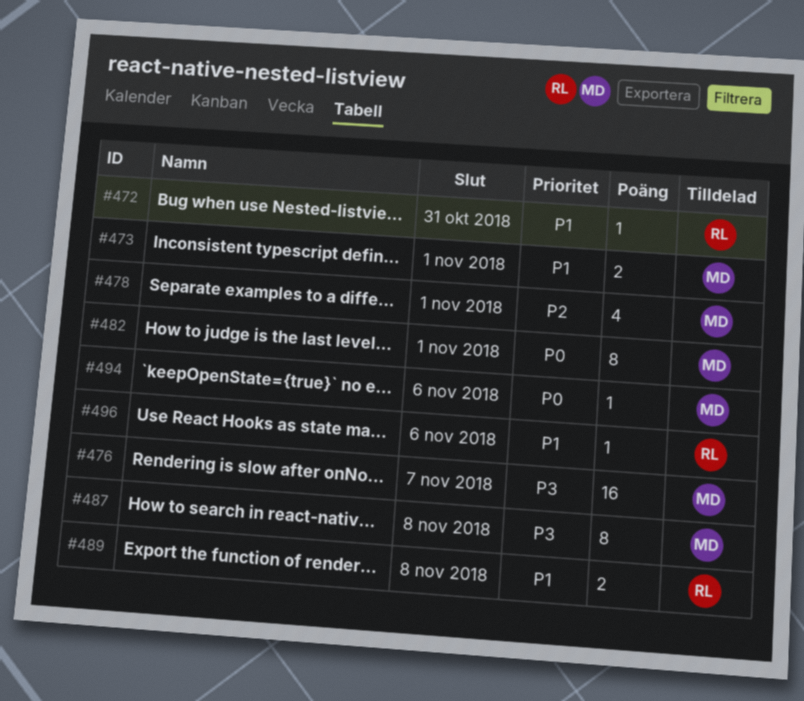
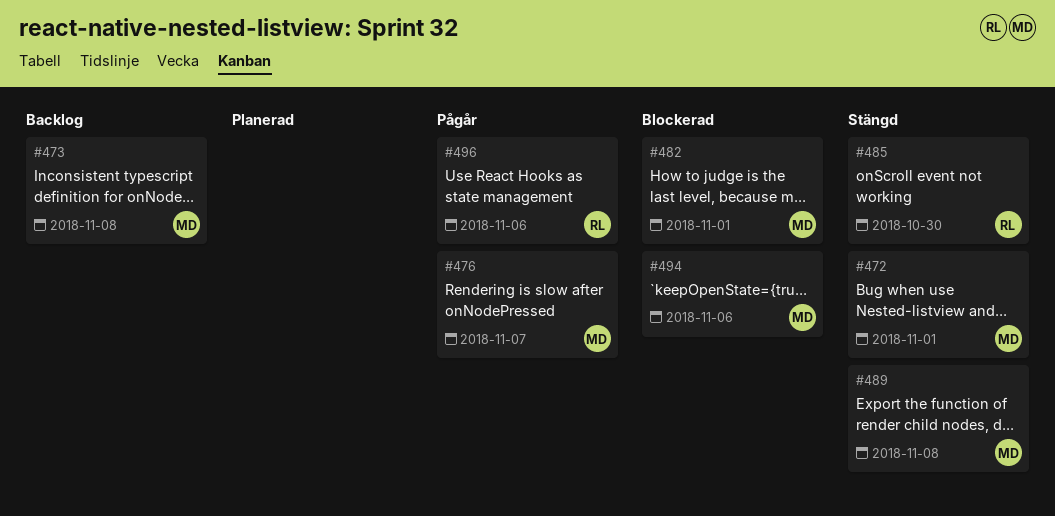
#472, owner: RL -> MD
#472, due: Oct 31 -> Nov 1
#473, due: Nov 1 -> Nov 8
#478: present -> none
#485: none -> present
#487: present -> none
#489, owner: RL -> MD

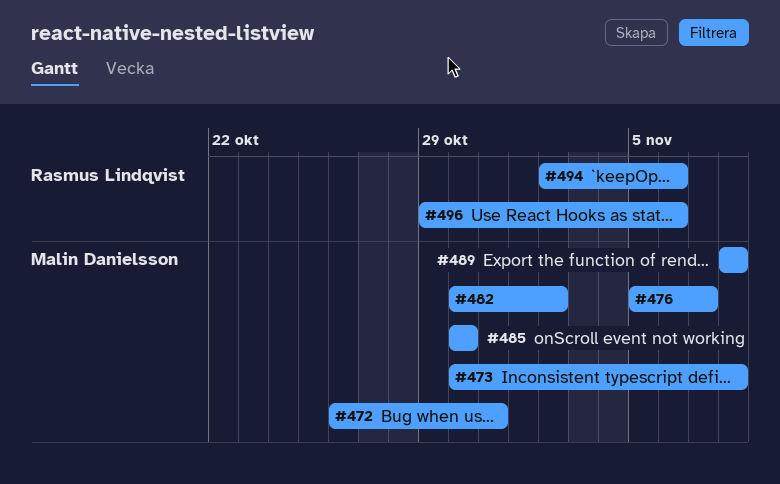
#472, due: Nov 1 -> Oct 31
#482, due: Nov 1 -> Nov 2
#485, owner: Rasmus Lindqvist -> Malin Danielsson
#494, owner: Malin Danielsson -> Rasmus Lindqvist

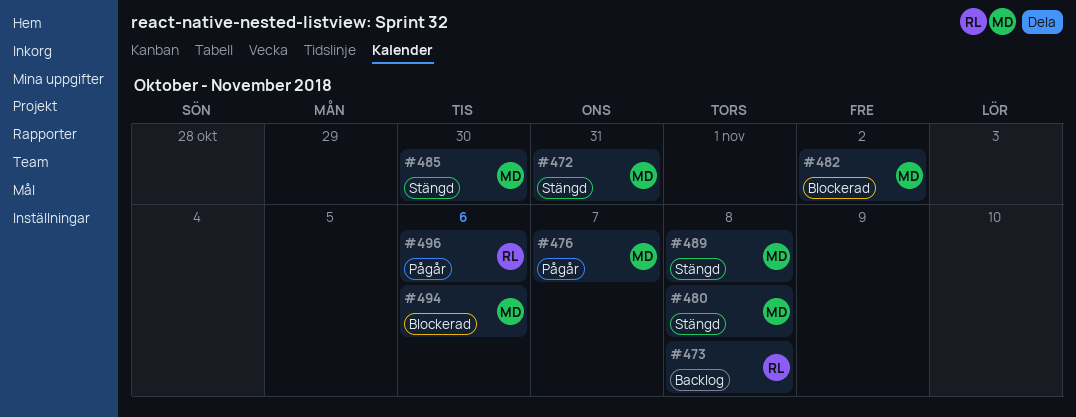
#473, owner: Malin Danielsson -> Rasmus Lindqvist
#480: none -> present
#494, owner: Rasmus Lindqvist -> Malin Danielsson

